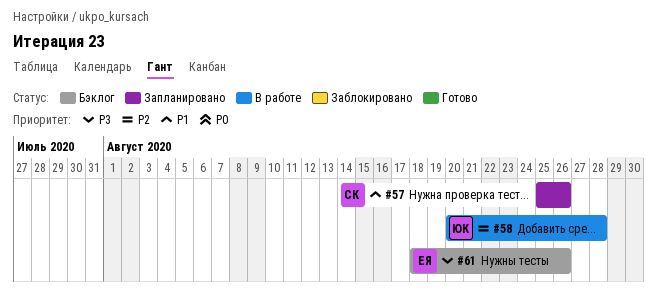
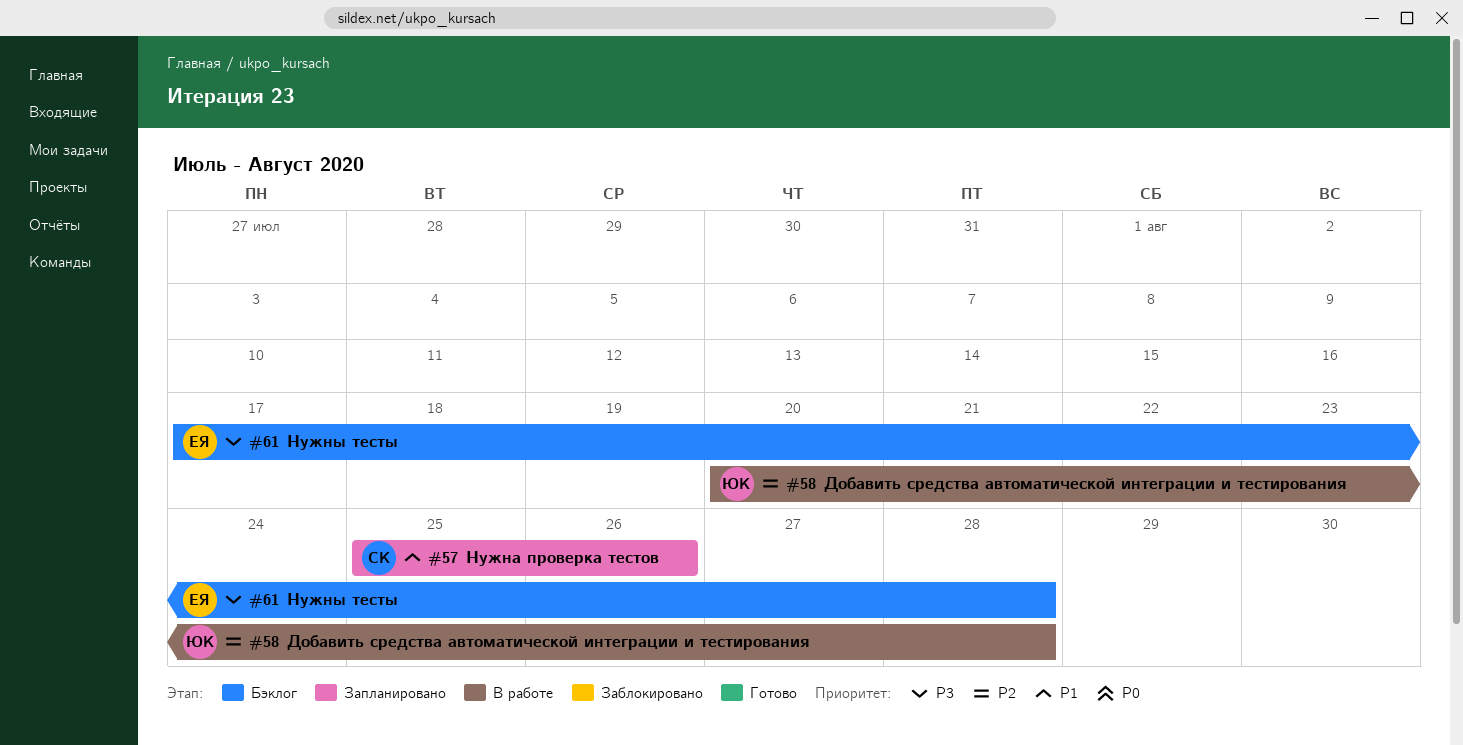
#61, start: Aug 18 -> Aug 17
#61, due: Aug 26 -> Aug 28

